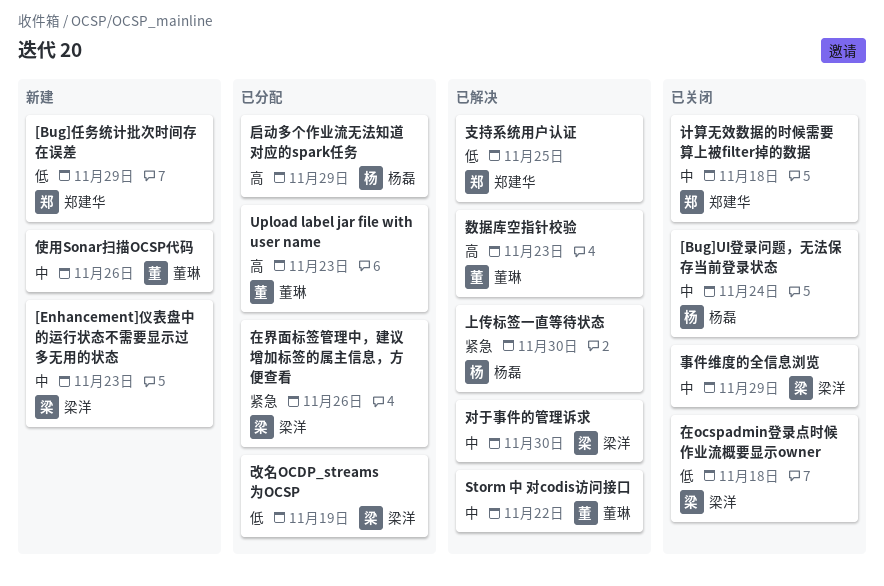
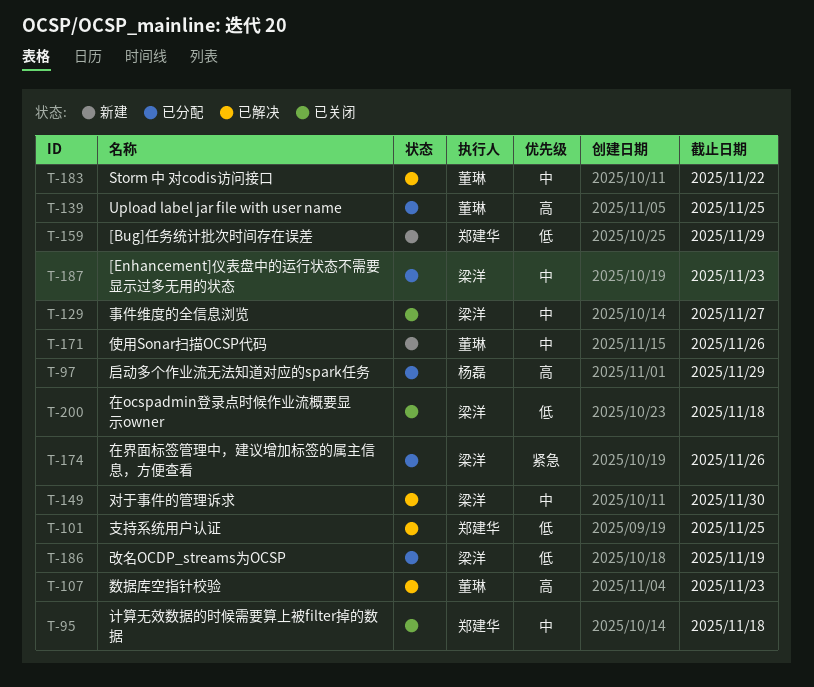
[Bug]UI登录问题，无法保存当前登录状态: present -> none
[Enhancement]仪表盘中的运行状态不需要显示过多无用的状态, status: 新建 -> 已分配
Upload label jar file with user name, due: Nov 23 -> Nov 25
上传标签一直等待状态: present -> none
事件维度的全信息浏览, due: Nov 29 -> Nov 27

